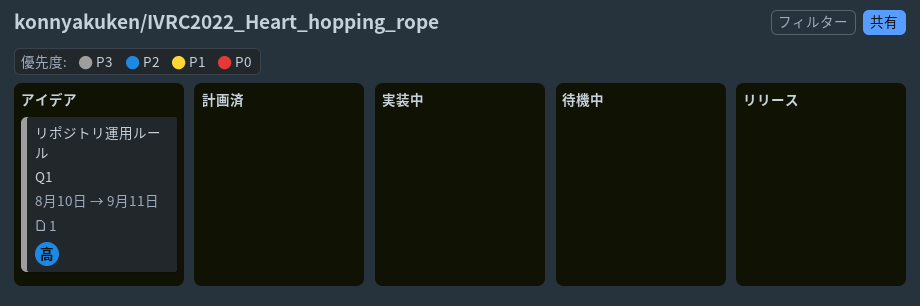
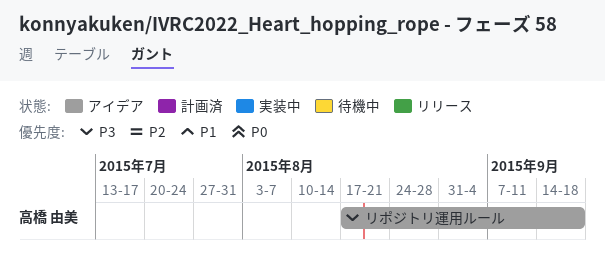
リポジトリ運用ルール, start: Aug 10 -> Aug 17
リポジトリ運用ルール, due: Sep 11 -> Sep 18

